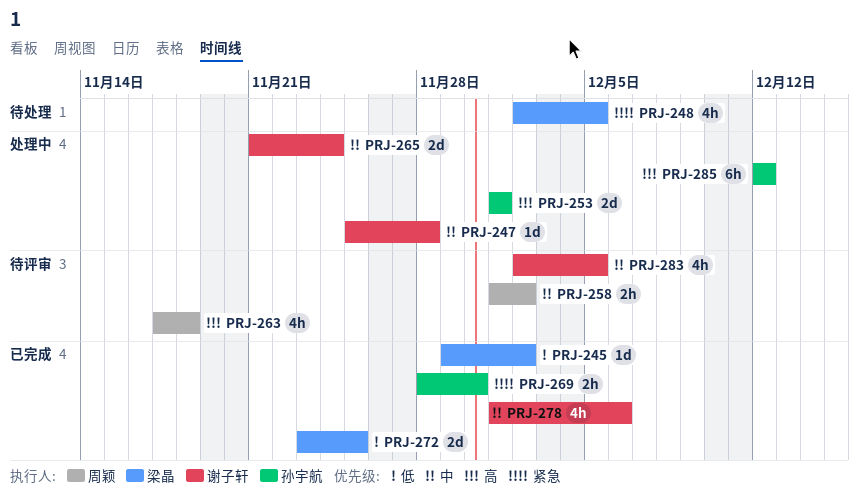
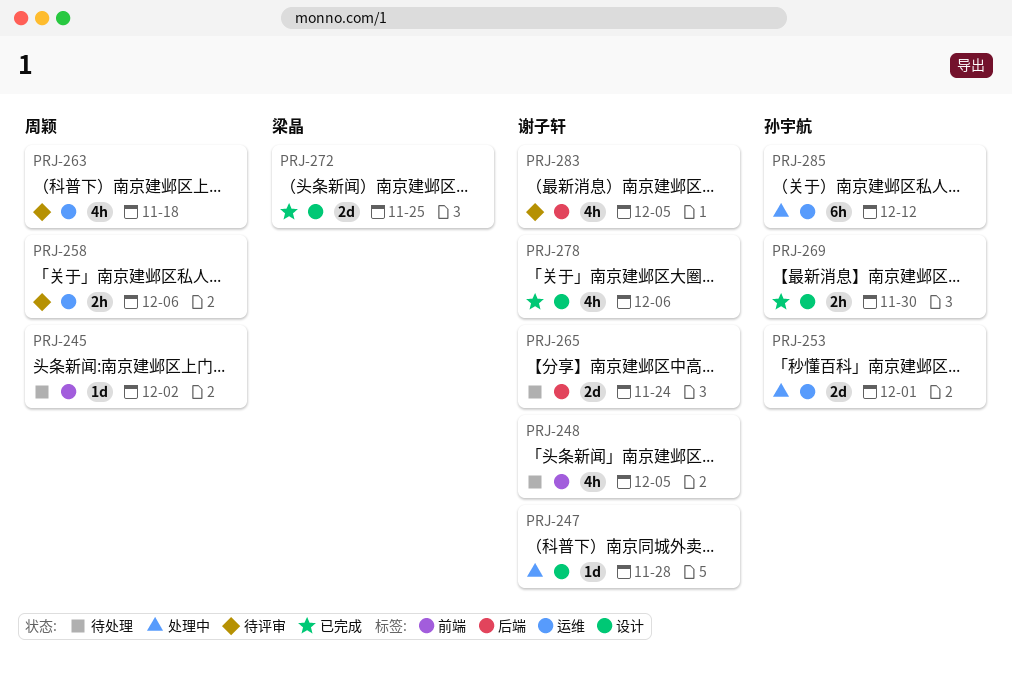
PRJ-245, status: 已完成 -> 待处理
PRJ-245, owner: 梁晶 -> 周颖
PRJ-248, owner: 梁晶 -> 谢子轩
PRJ-258, due: Dec 2 -> Dec 6
PRJ-265, status: 处理中 -> 待处理

